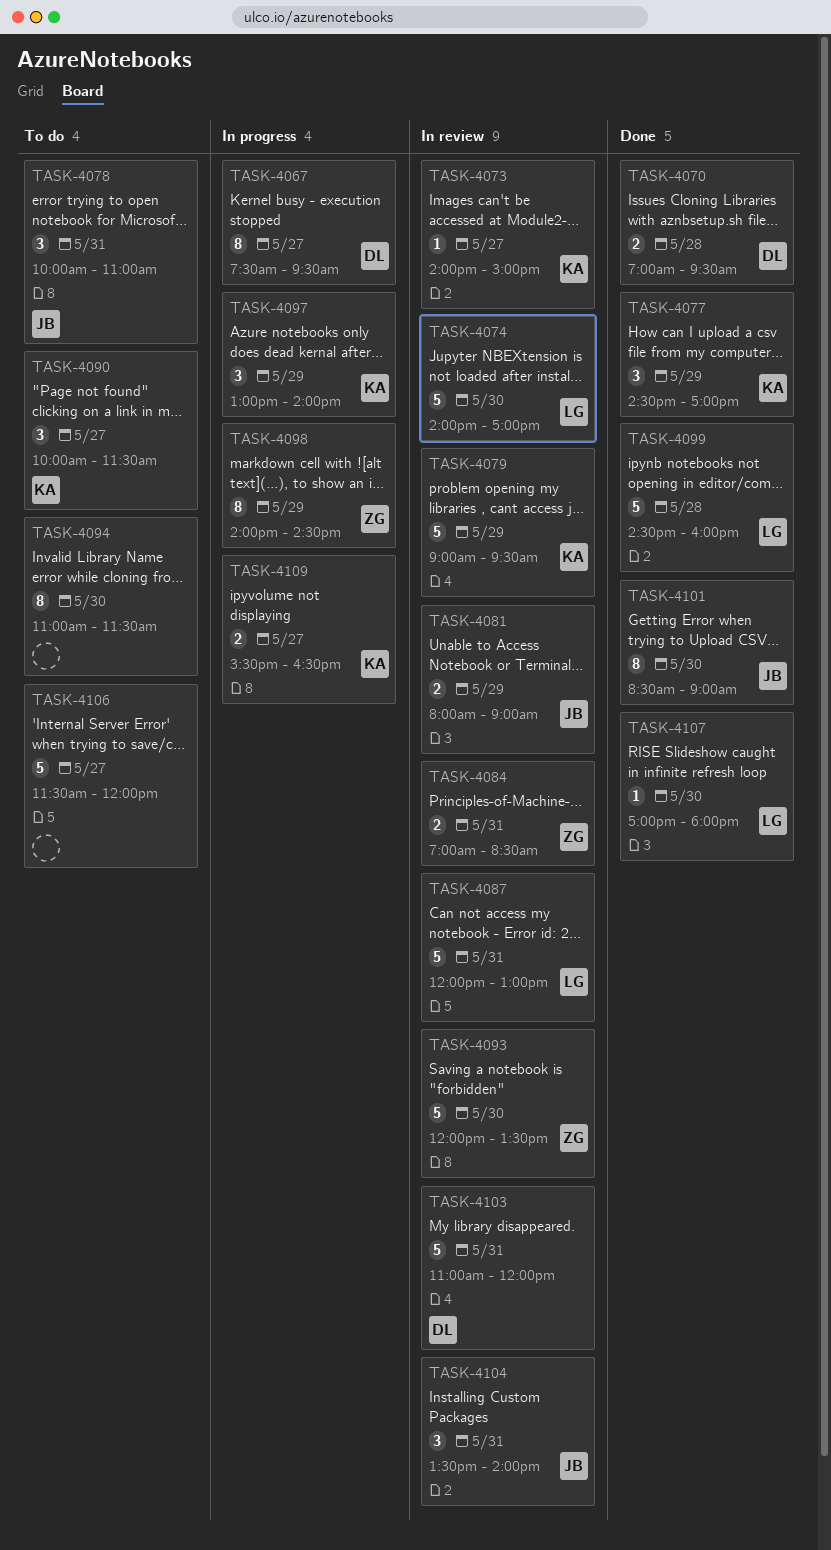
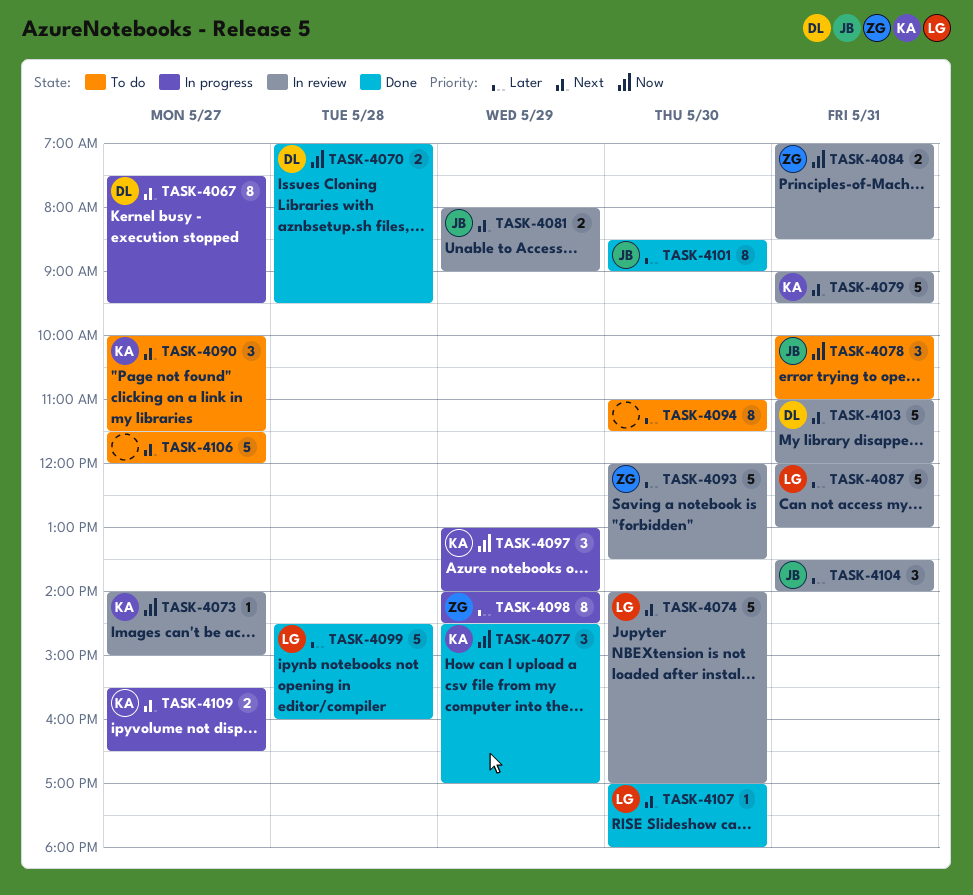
TASK-4079, day: May 29 -> May 31

